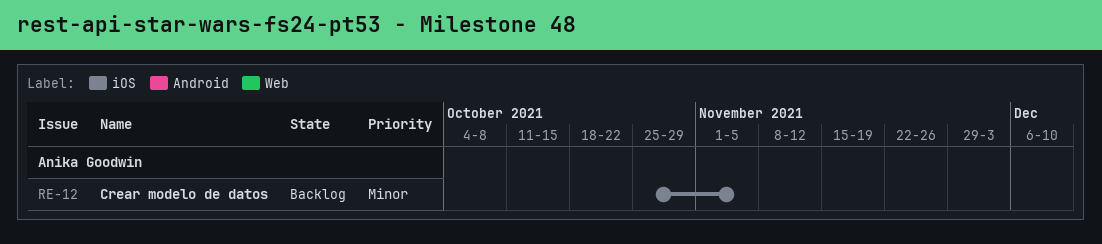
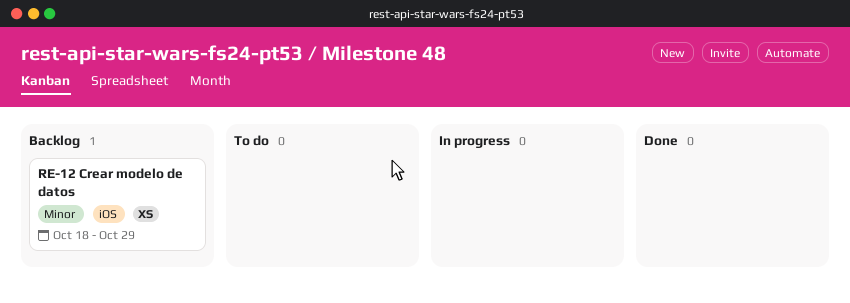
RE-12, start: Oct 25 -> Oct 18
RE-12, due: Nov 5 -> Oct 29

